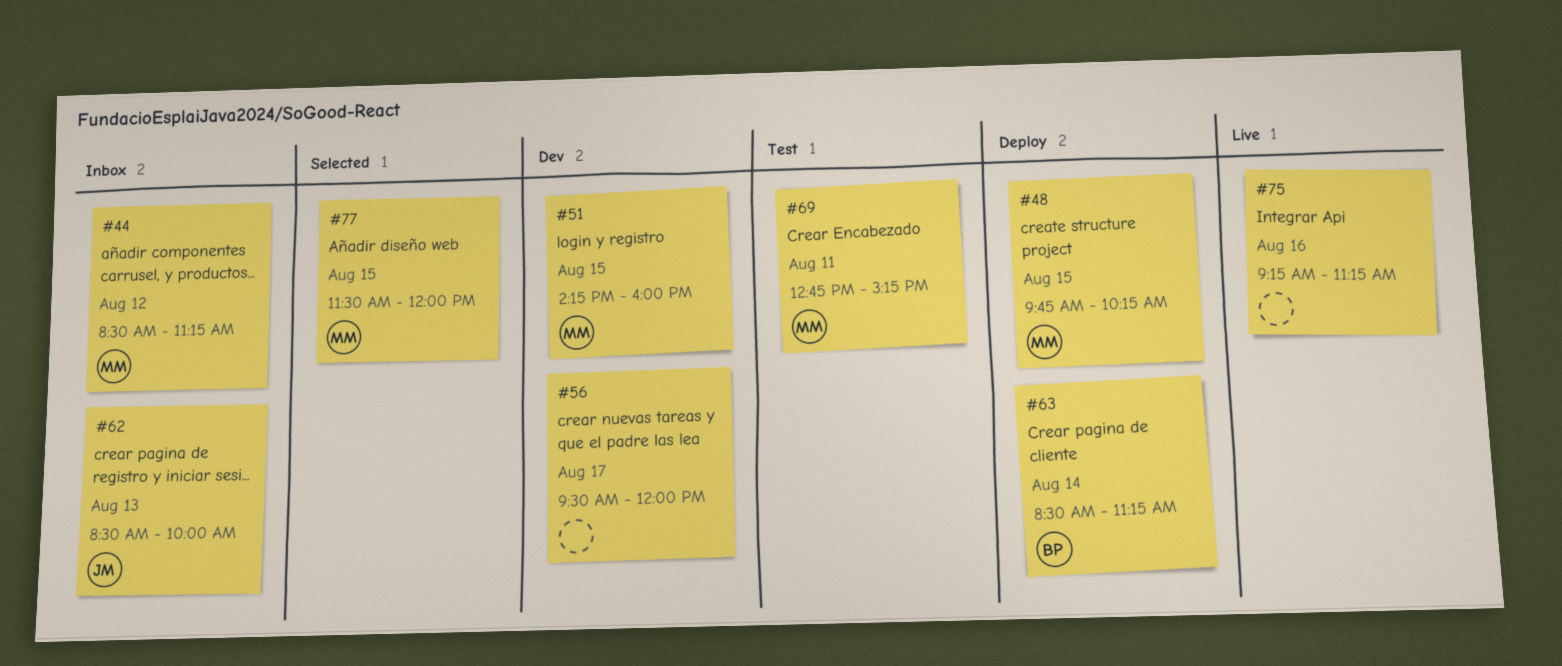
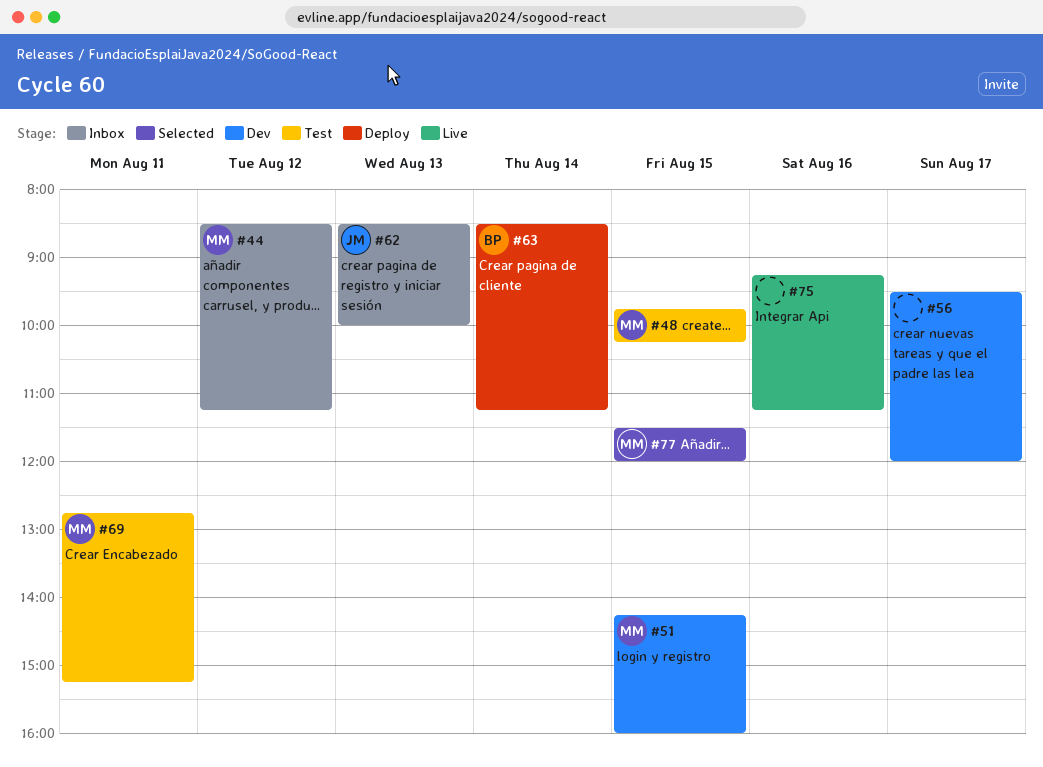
#48, status: Deploy -> Test

